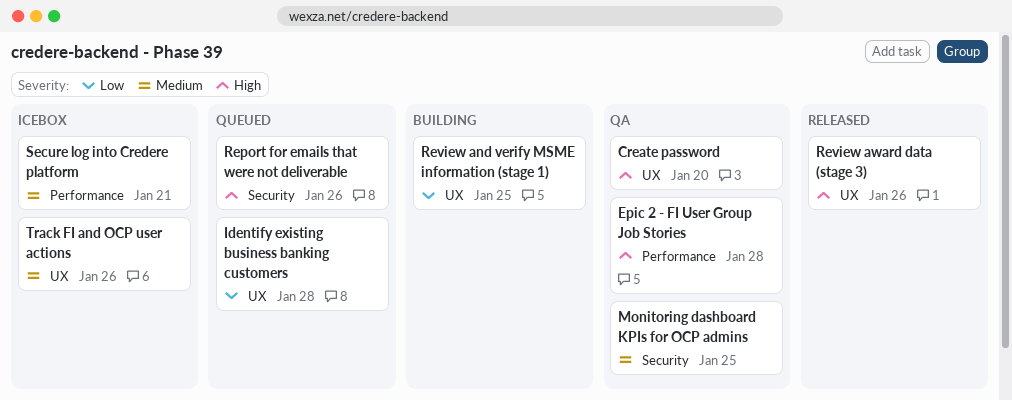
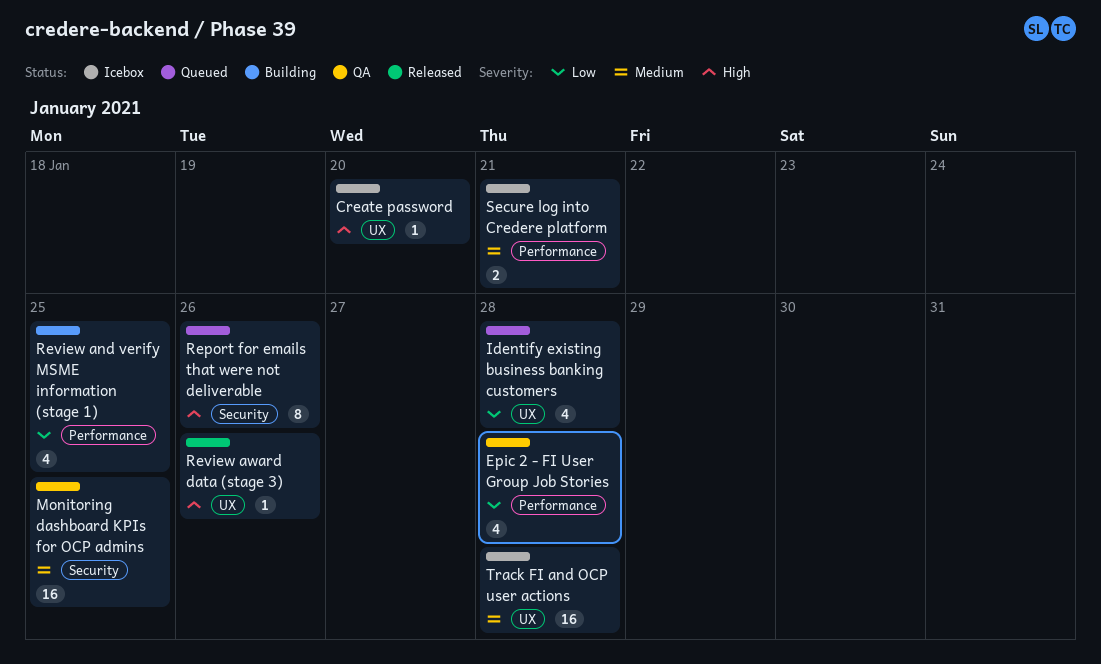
Create password, status: QA -> Icebox
Epic 2 - FI User Group Job Stories, priority: High -> Low
Review and verify MSME information (stage 1), label: UX -> Performance
Track FI and OCP user actions, due: Jan 26 -> Jan 28

